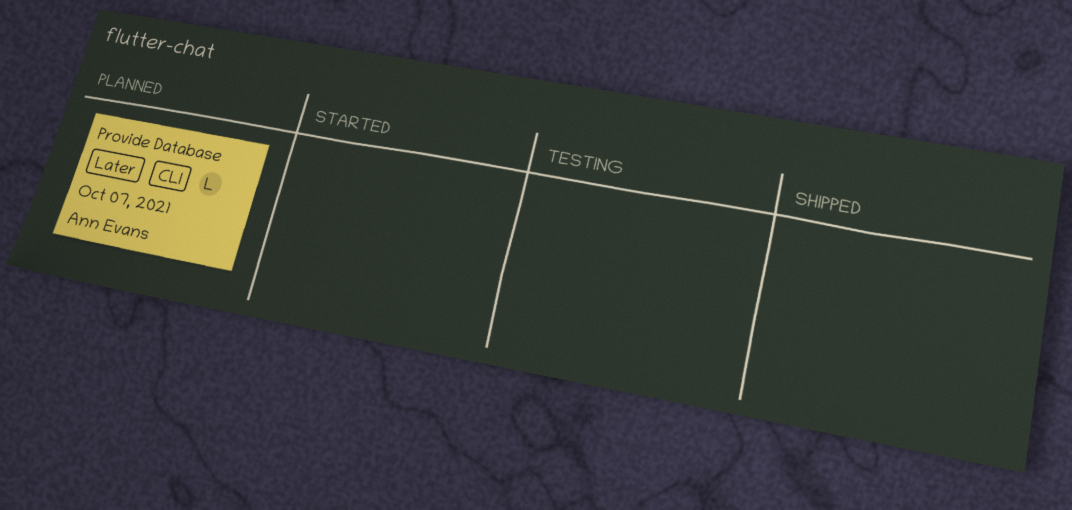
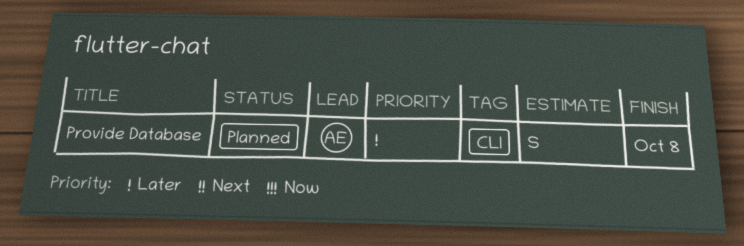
Provide Database, estimate: L -> S
Provide Database, due: Oct 7 -> Oct 8

